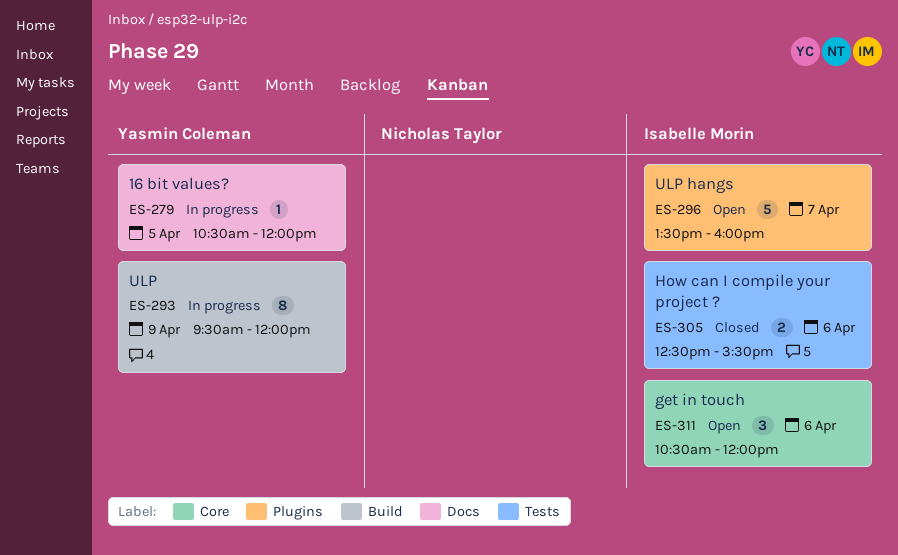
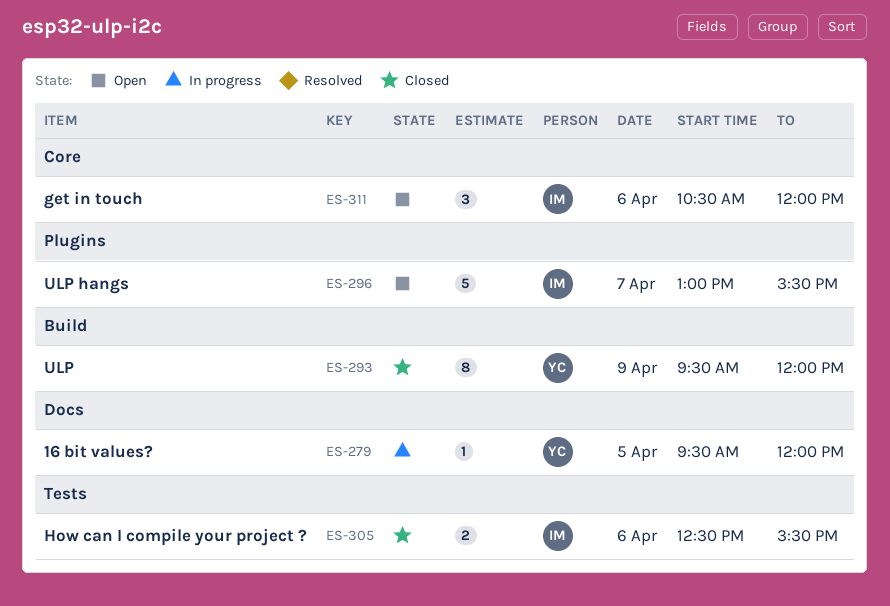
ES-279, begins: 10:30 -> 09:30
ES-293, status: In progress -> Closed
ES-296, begins: 13:30 -> 13:00
ES-296, ends: 16:00 -> 15:30

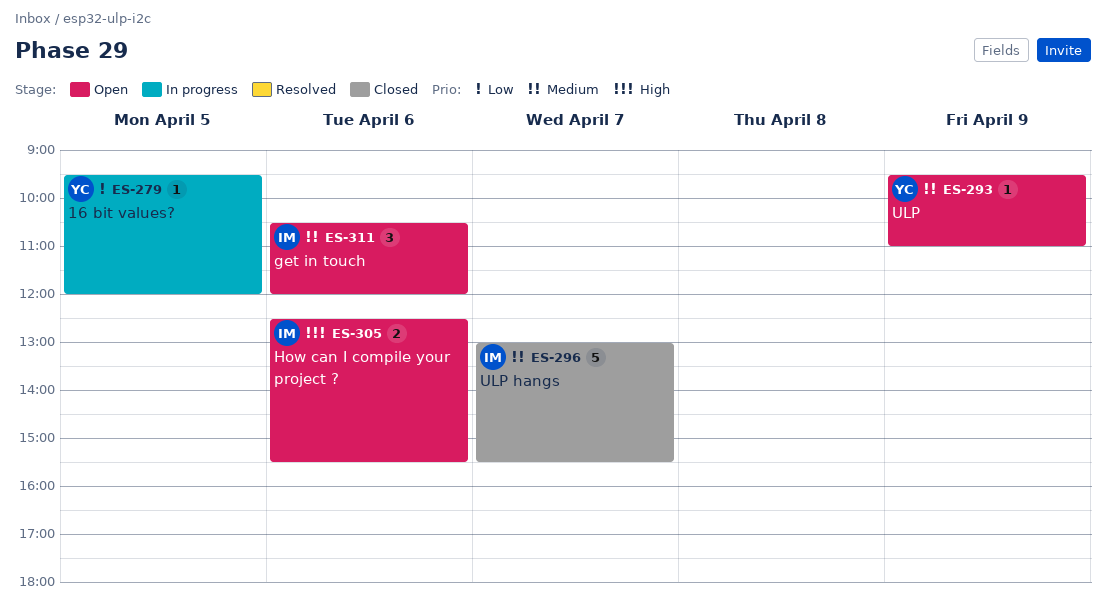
ES-293, status: Closed -> Open
ES-293, estimate: 8 -> 1
ES-293, ends: 12:00 -> 11:00
ES-296, status: Open -> Closed
ES-305, status: Closed -> Open

